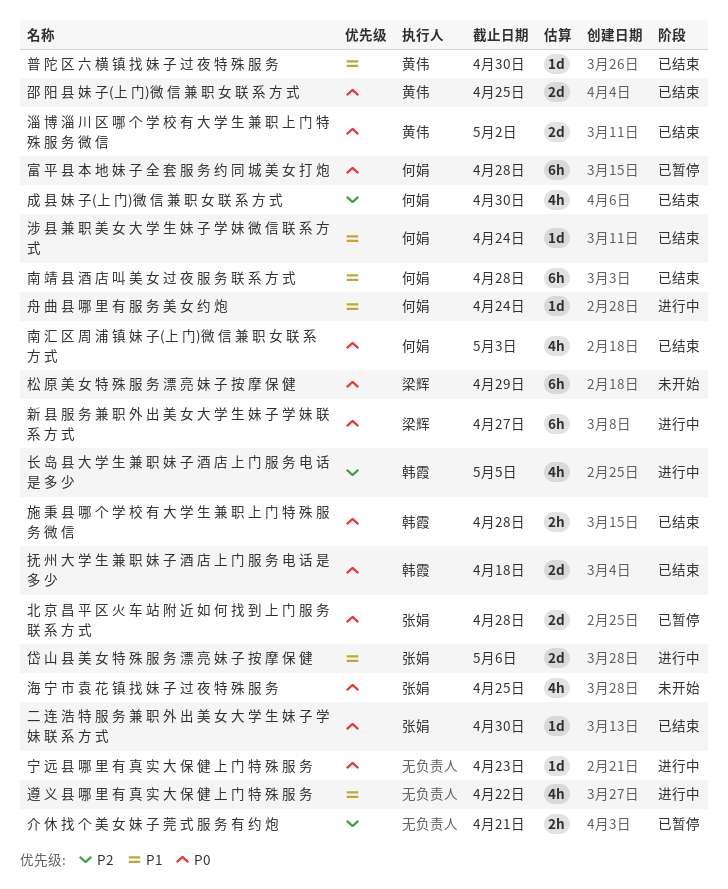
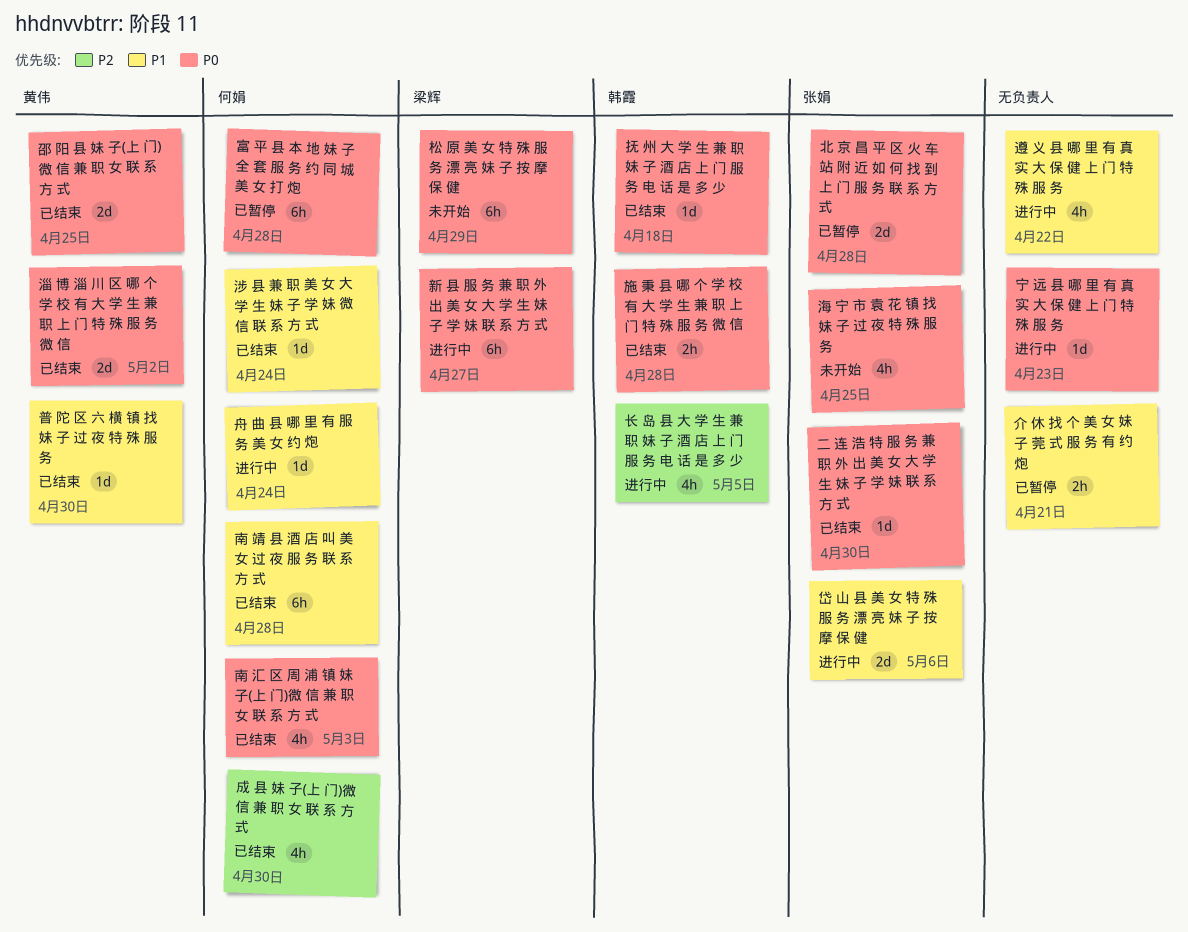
介 休 找 个 美 女 妹 子 莞 式 服 务 有 约 炮, priority: P2 -> P1
抚 州 大 学 生 兼 职 妹 子 酒 店 上 门 服 务 电 话 是 多 少, estimate: 2d -> 1d

